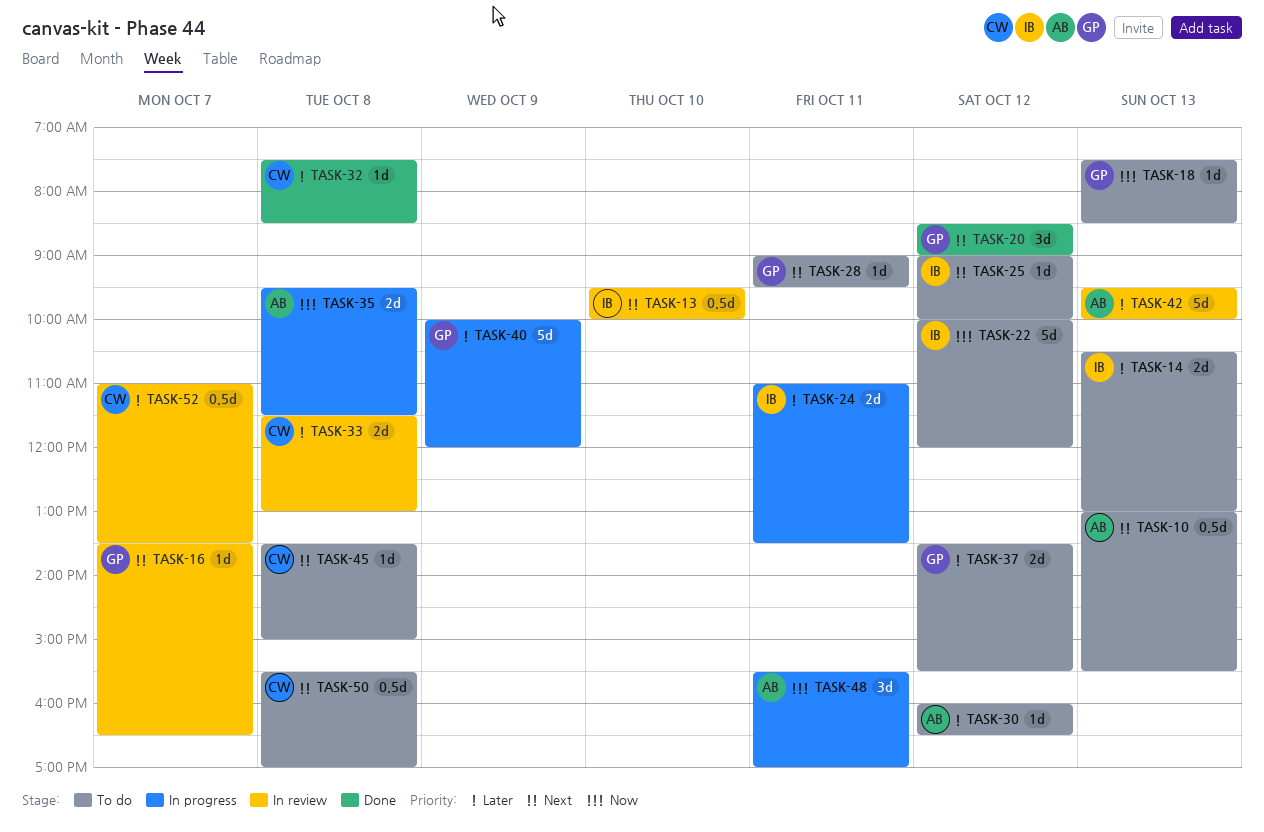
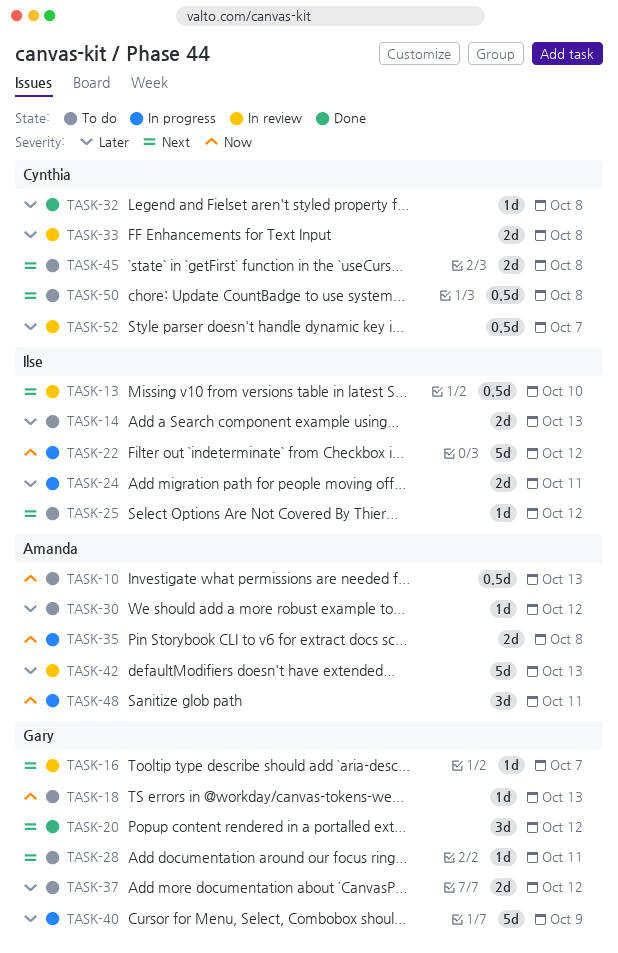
TASK-10, priority: Next -> Now
TASK-22, status: To do -> In progress
TASK-45, estimate: 1d -> 2d

